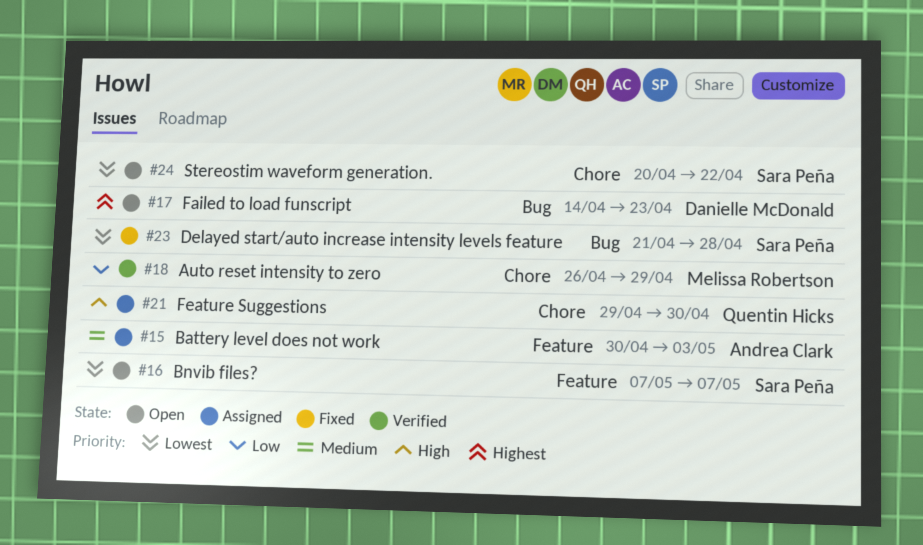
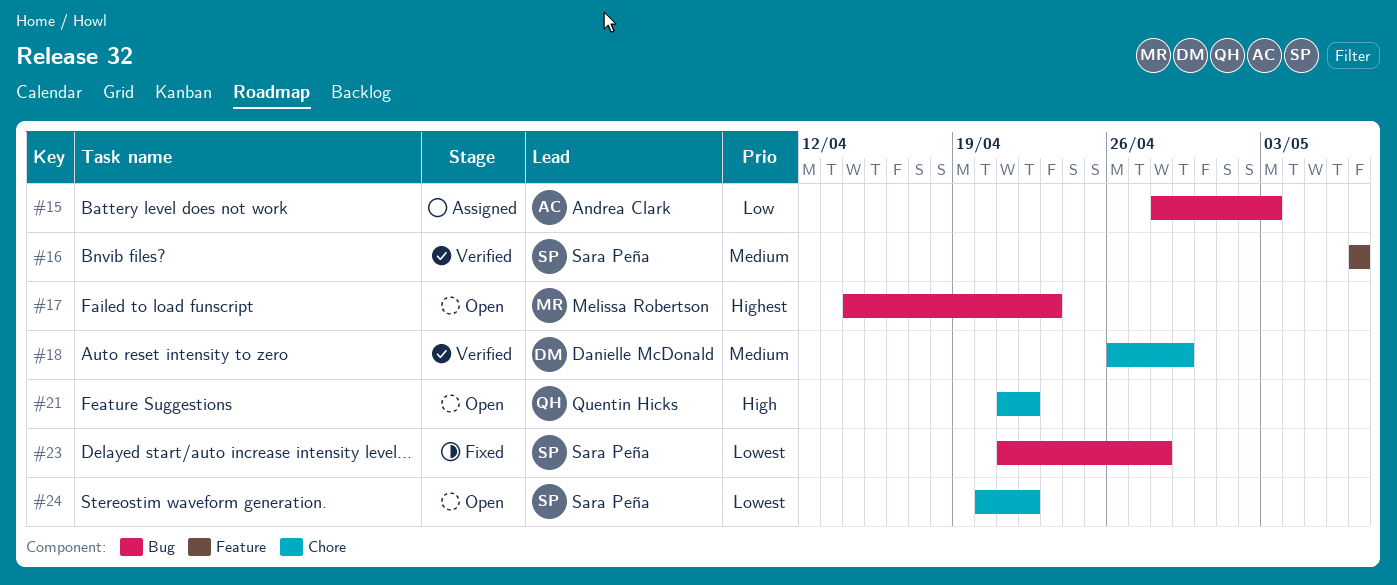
#15, priority: Medium -> Low
#15, label: Feature -> Bug
#15, start: Apr 30 -> Apr 28
#16, status: Open -> Verified
#16, priority: Lowest -> Medium
#17, owner: Danielle McDonald -> Melissa Robertson
#18, owner: Melissa Robertson -> Danielle McDonald
#18, priority: Low -> Medium
#21, status: Assigned -> Open
#21, start: Apr 29 -> Apr 21
#21, due: Apr 30 -> Apr 22

